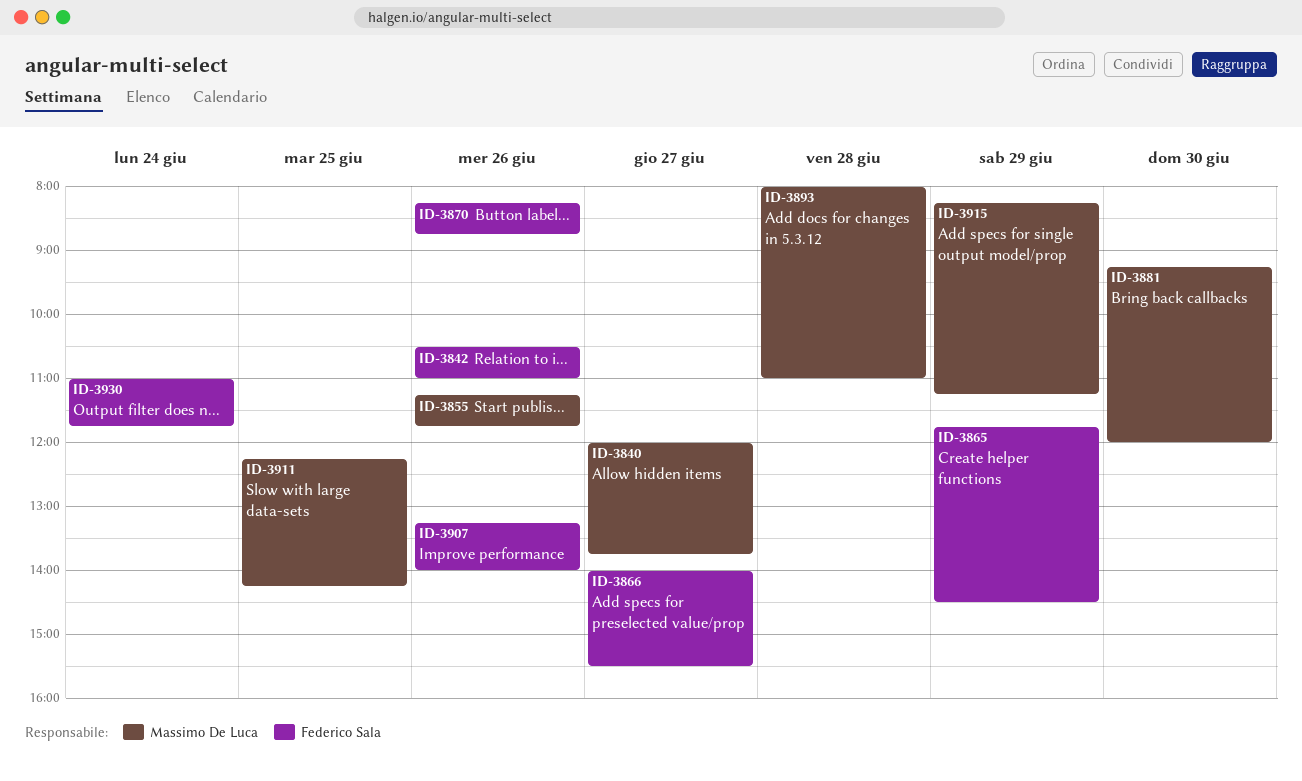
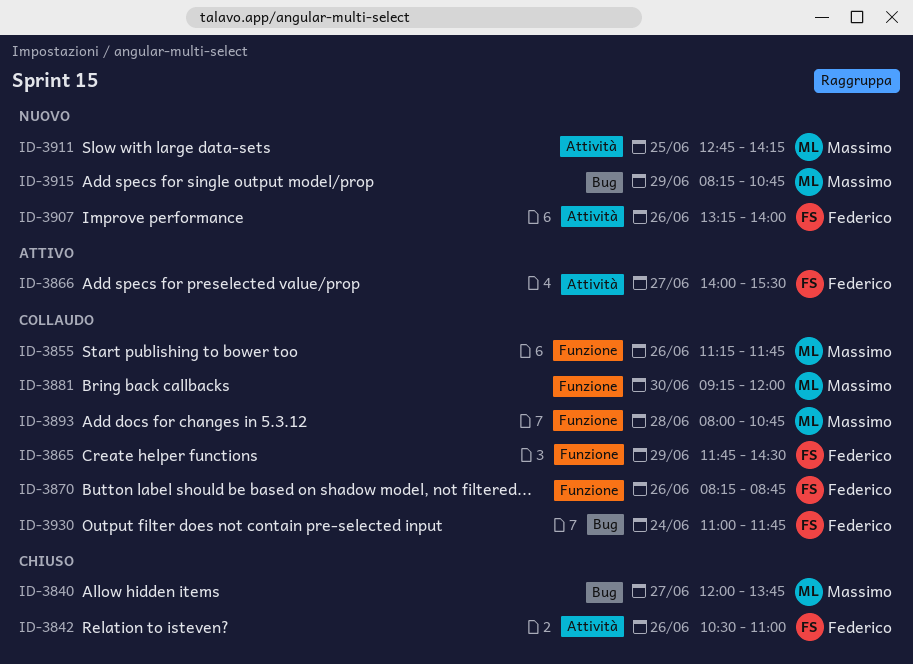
ID-3893, ends: 11:00 -> 10:45
ID-3911, begins: 12:15 -> 12:45
ID-3915, ends: 11:15 -> 10:45

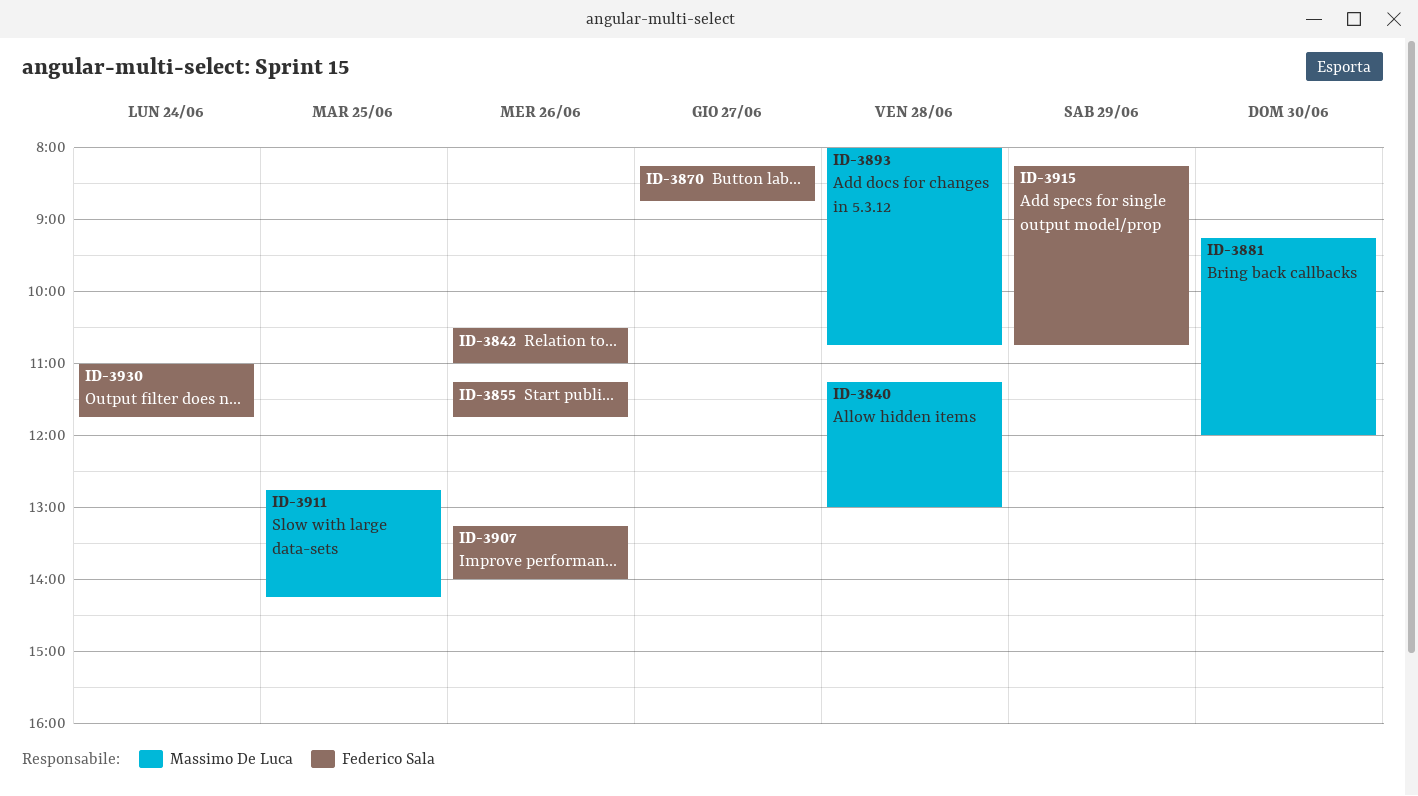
ID-3840, day: Jun 27 -> Jun 28
ID-3840, begins: 12:00 -> 11:15
ID-3840, ends: 13:45 -> 13:00
ID-3855, owner: Massimo De Luca -> Federico Sala
ID-3865: present -> none
ID-3866: present -> none
ID-3870, day: Jun 26 -> Jun 27
ID-3915, owner: Massimo De Luca -> Federico Sala

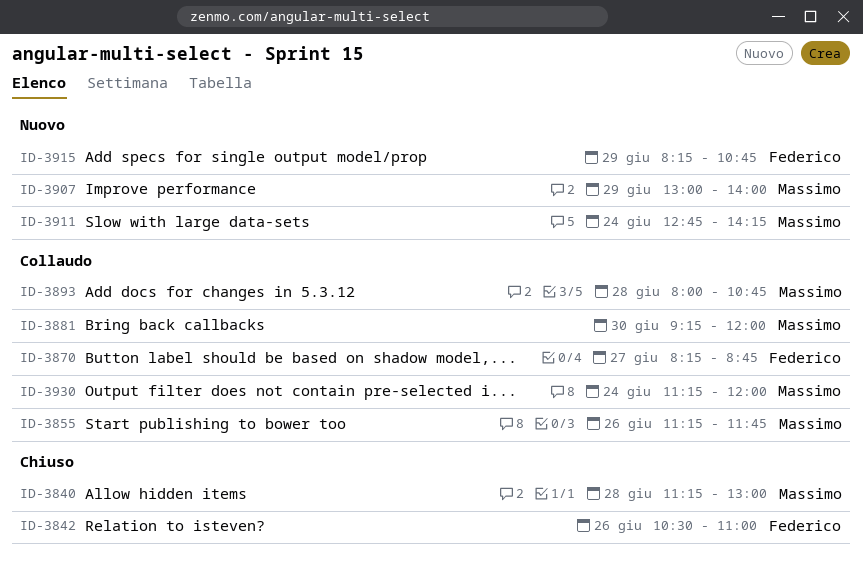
ID-3855, owner: Federico Sala -> Massimo De Luca
ID-3907, owner: Federico Sala -> Massimo De Luca
ID-3907, day: Jun 26 -> Jun 29
ID-3907, begins: 13:15 -> 13:00
ID-3911, day: Jun 25 -> Jun 24
ID-3930, owner: Federico Sala -> Massimo De Luca
ID-3930, begins: 11:00 -> 11:15
ID-3930, ends: 11:45 -> 12:00

